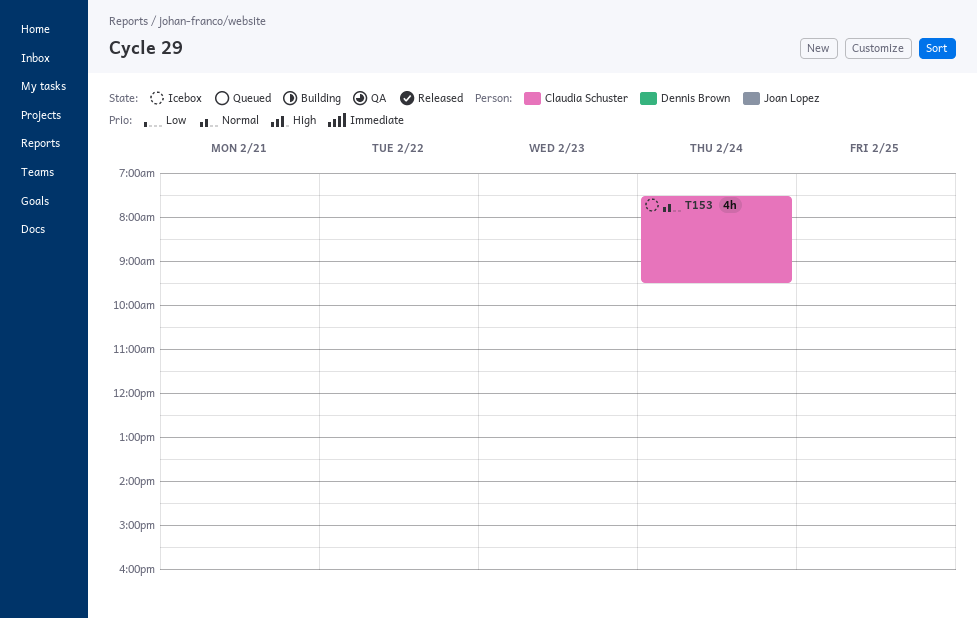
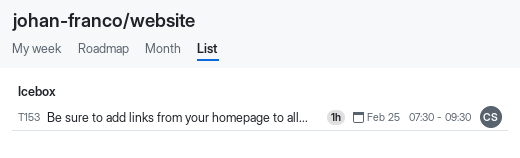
T153, estimate: 4h -> 1h
T153, day: Feb 24 -> Feb 25

